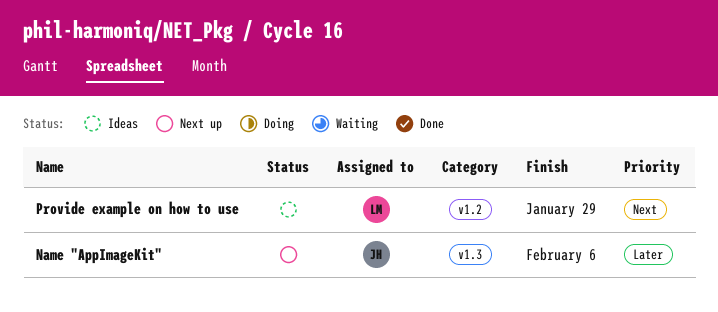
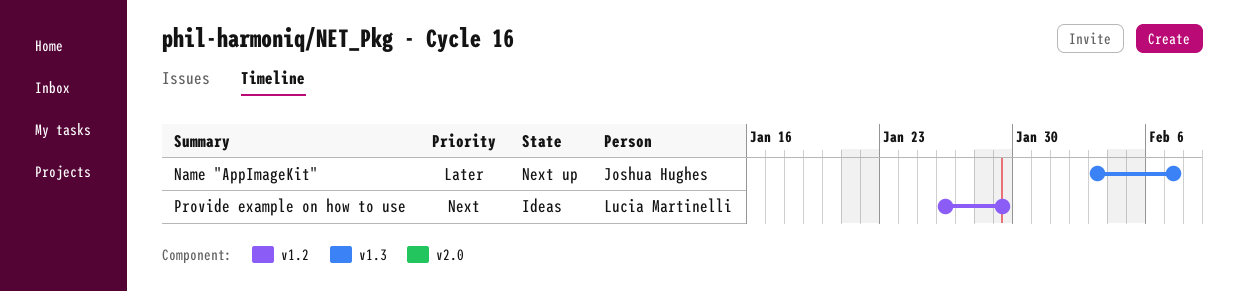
Name "AppImageKit", due: Feb 6 -> Feb 7

